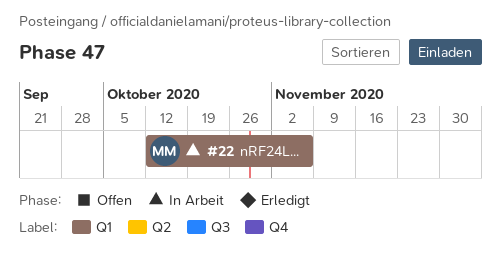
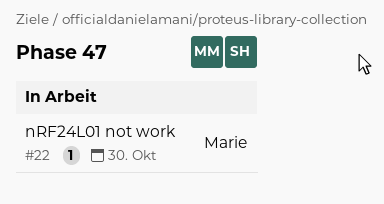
#22, due: Nov 6 -> Oct 30

